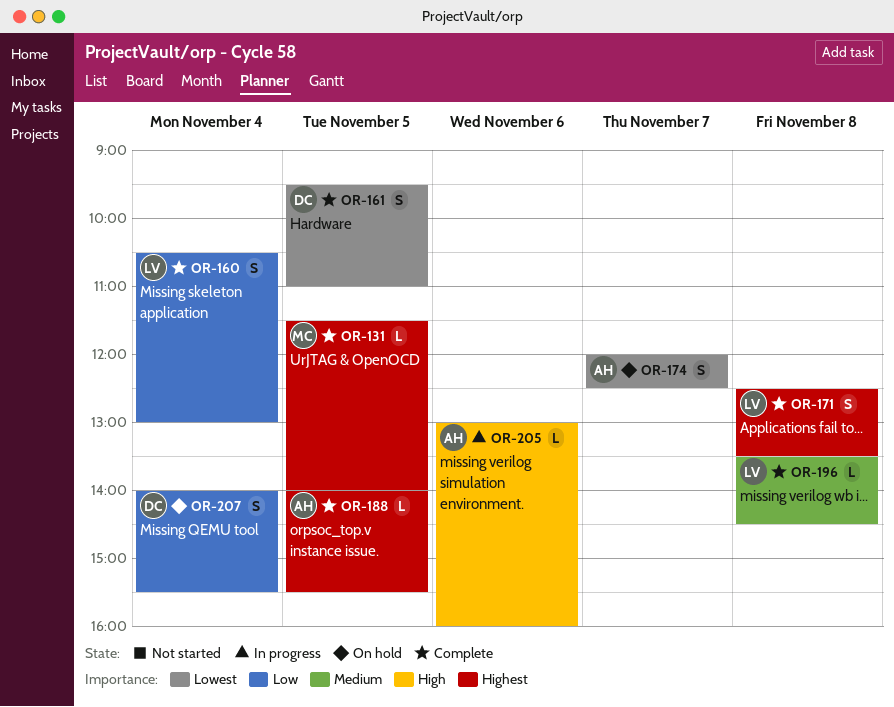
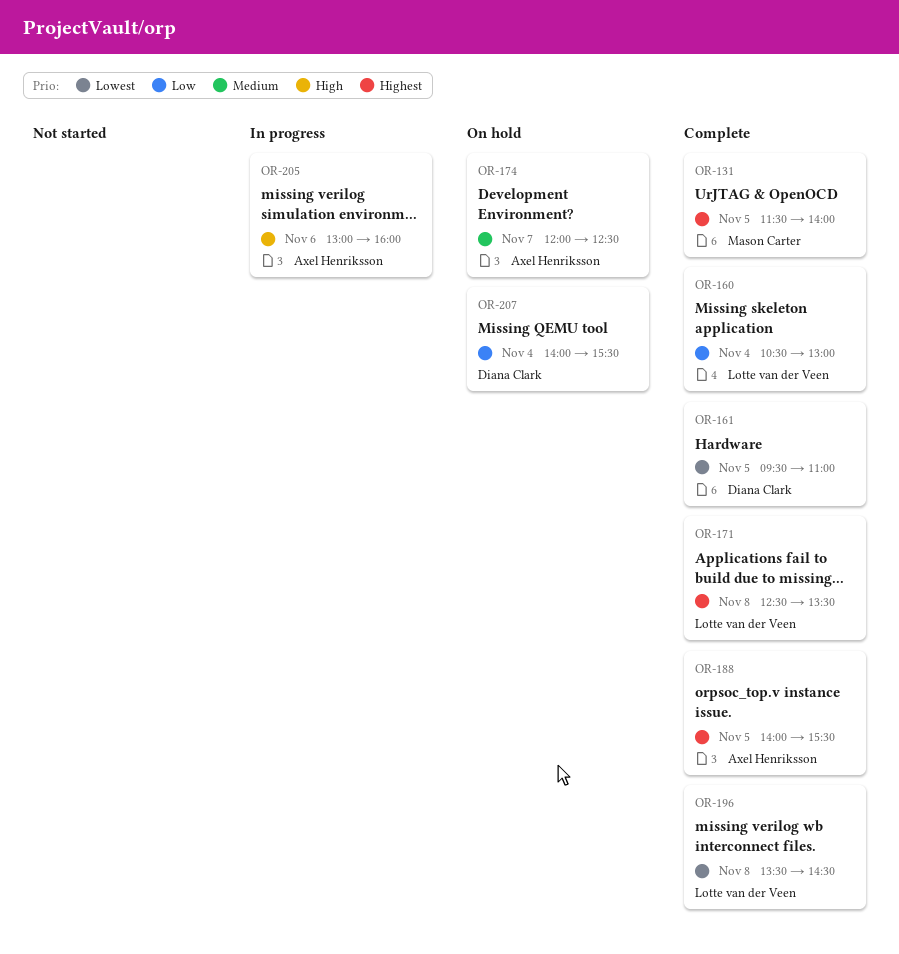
OR-174, priority: Lowest -> Medium
OR-196, priority: Medium -> Lowest

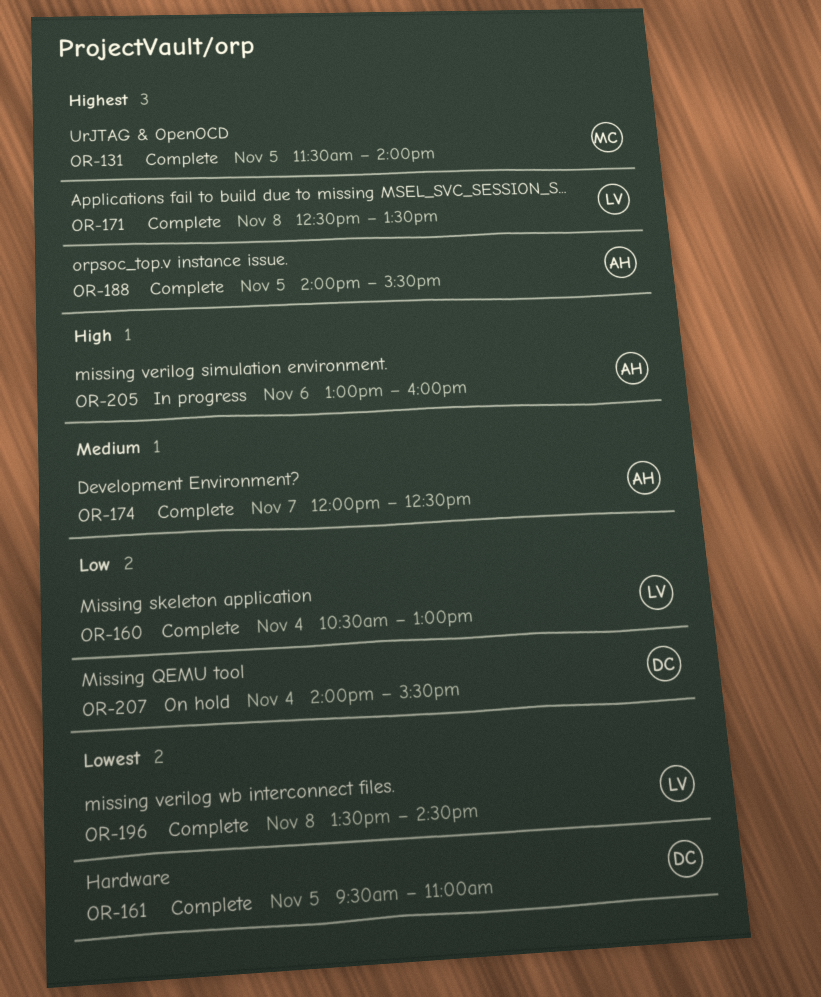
OR-174, status: On hold -> Complete

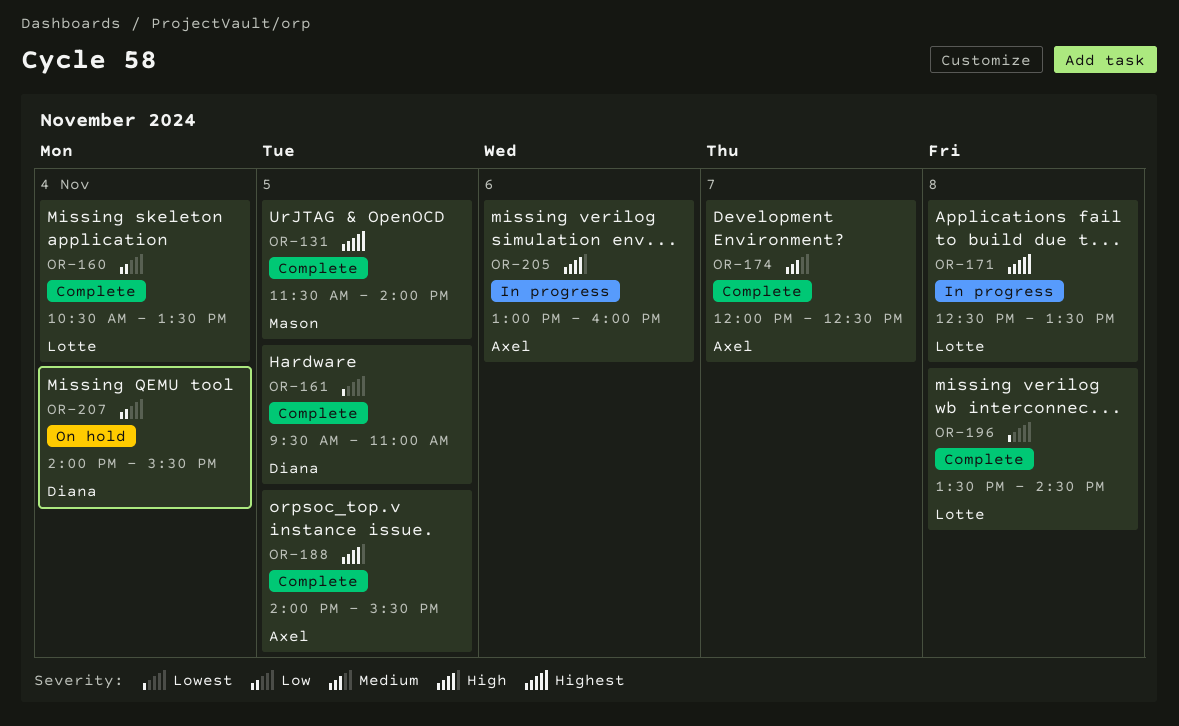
OR-160, ends: 13:00 -> 13:30
OR-171, status: Complete -> In progress
OR-188, priority: Highest -> High

